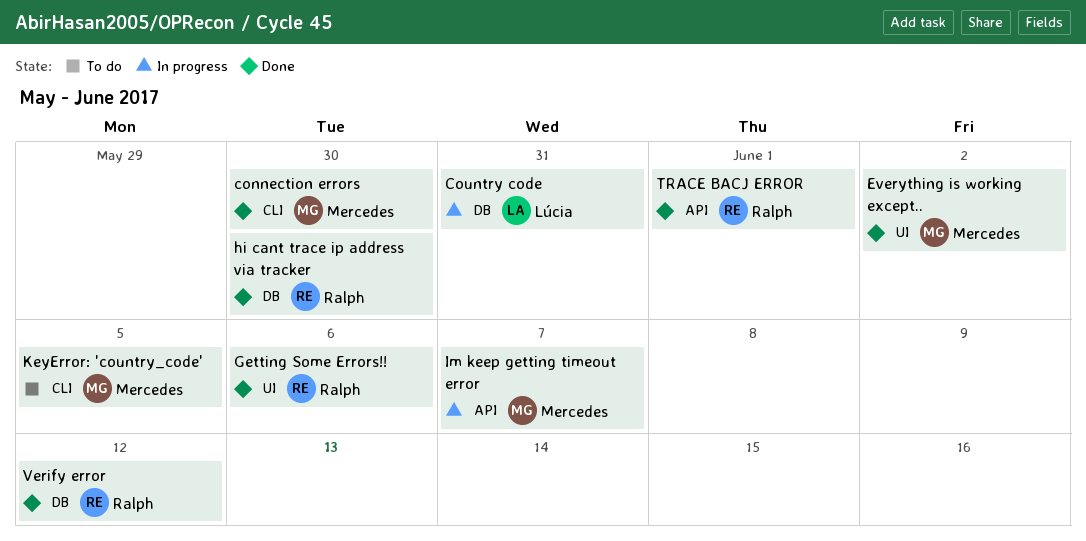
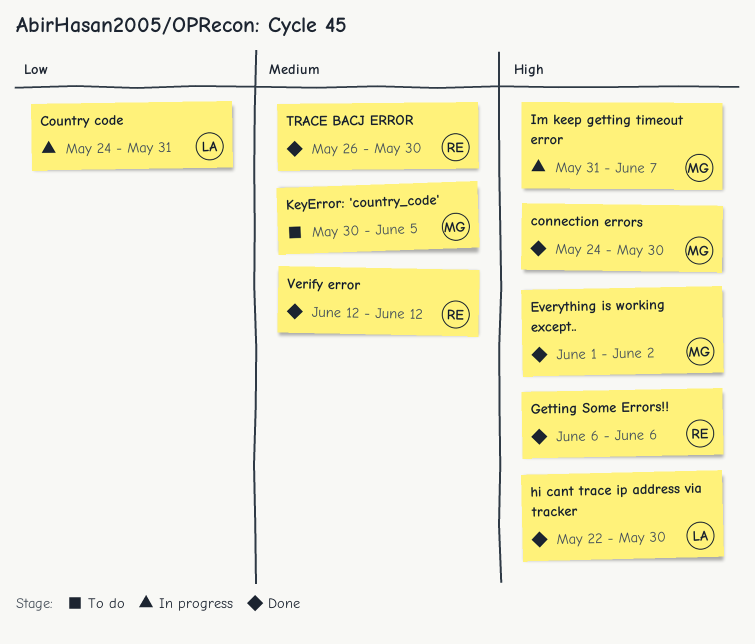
hi cant trace ip address via tracker, owner: Ralph -> Lúcia
TRACE BACJ ERROR, due: Jun 1 -> May 30

